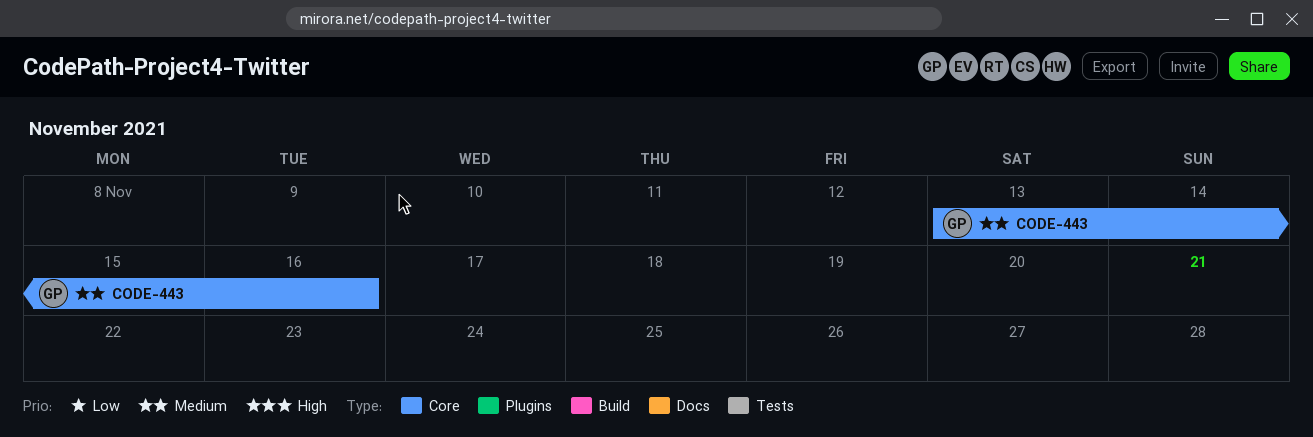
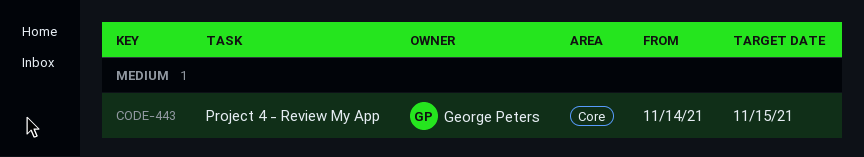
CODE-443, start: Nov 13 -> Nov 14
CODE-443, due: Nov 16 -> Nov 15

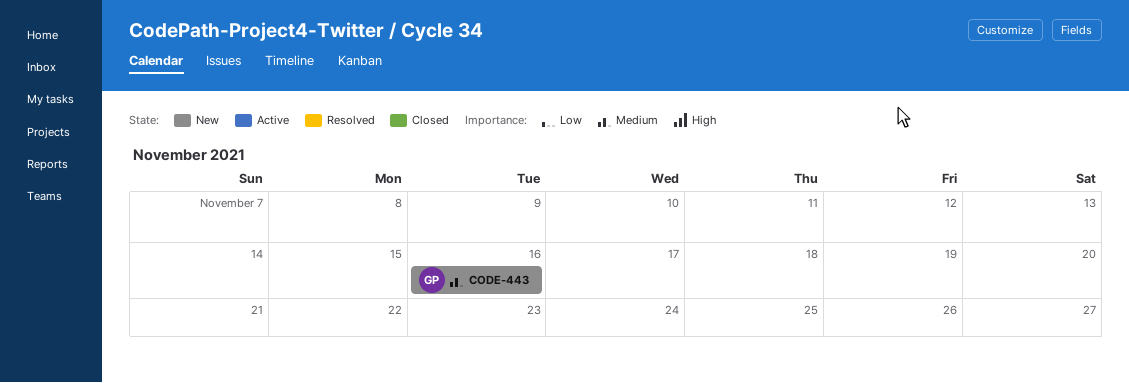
CODE-443, start: Nov 14 -> Nov 16
CODE-443, due: Nov 15 -> Nov 16

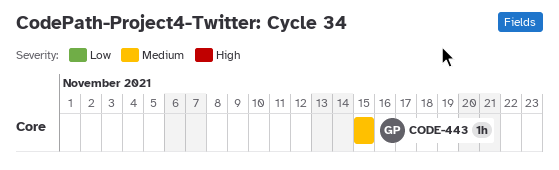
CODE-443, start: Nov 16 -> Nov 15
CODE-443, due: Nov 16 -> Nov 15

